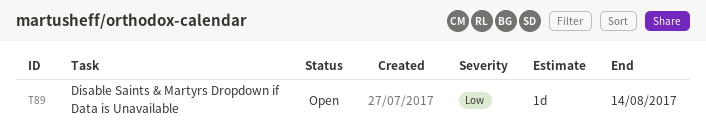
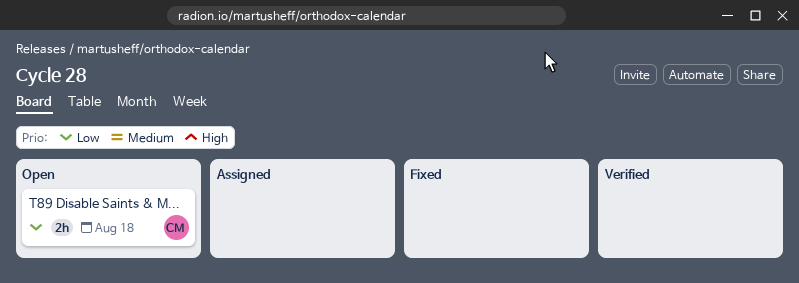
T89, estimate: 1d -> 2h
T89, due: Aug 14 -> Aug 18

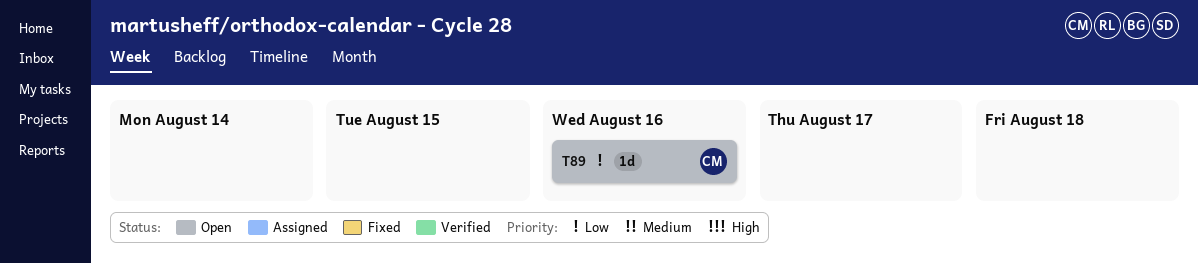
T89, estimate: 2h -> 1d
T89, due: Aug 18 -> Aug 16

